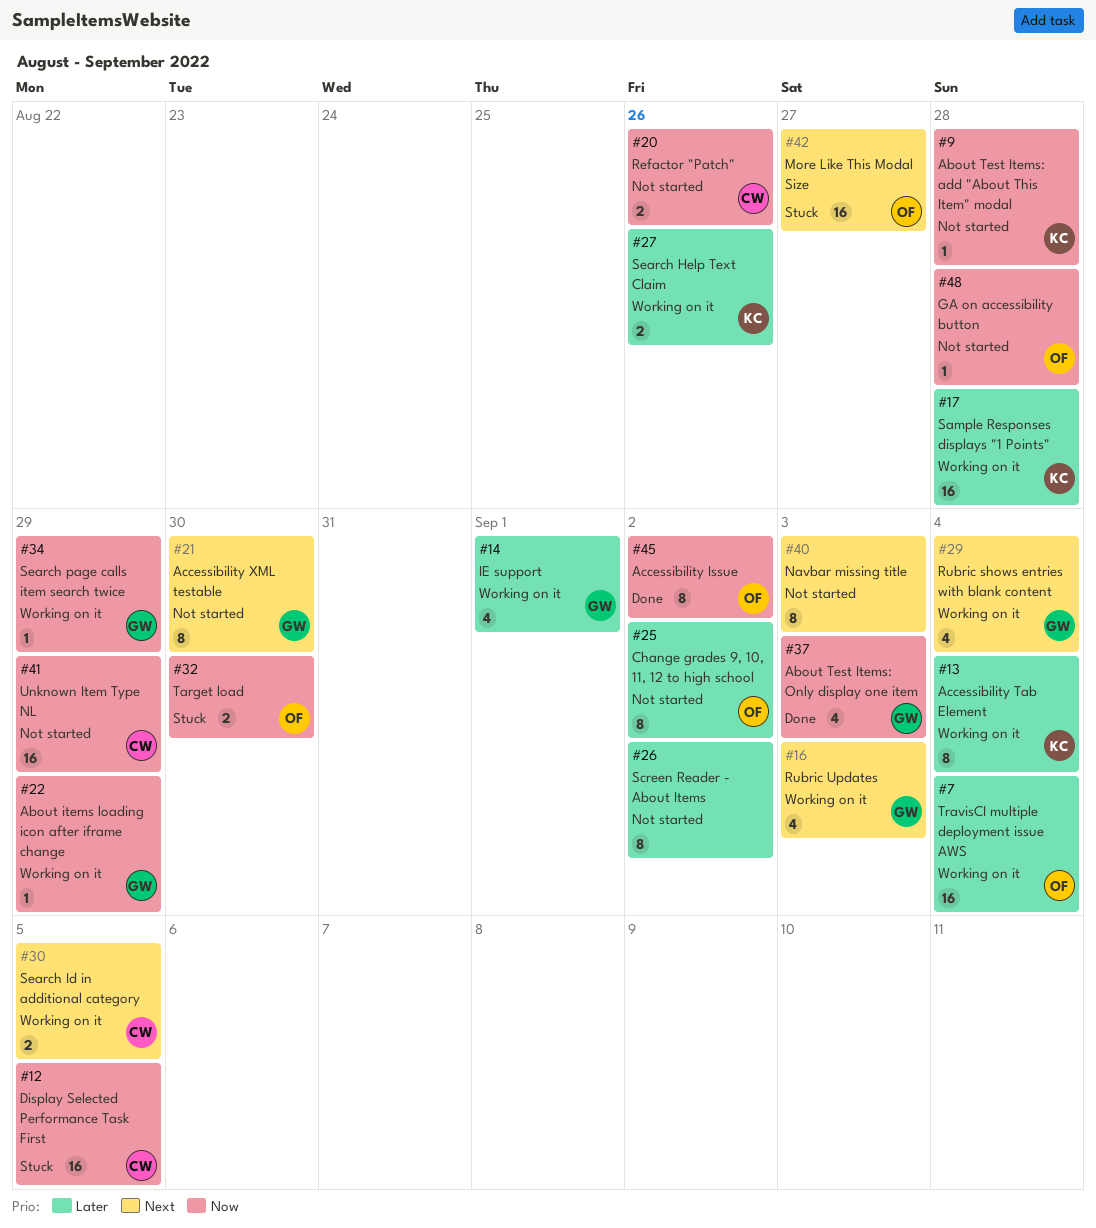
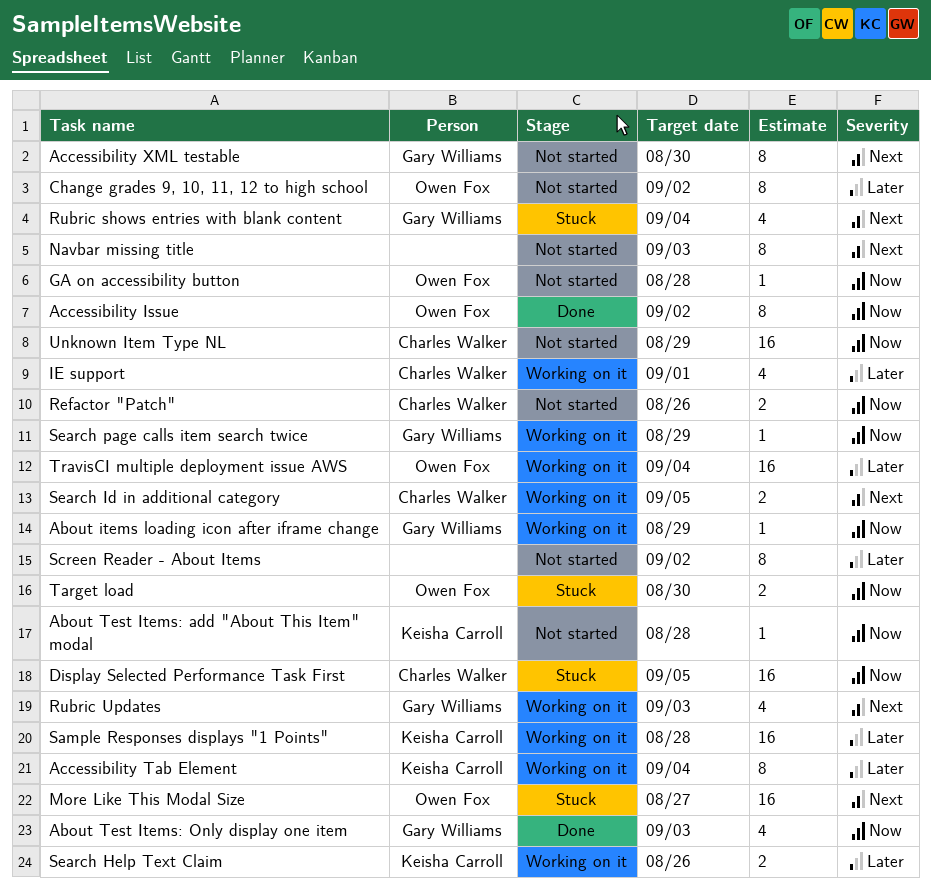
IE support, owner: Gary Williams -> Charles Walker
Rubric shows entries with blank content, status: Working on it -> Stuck

